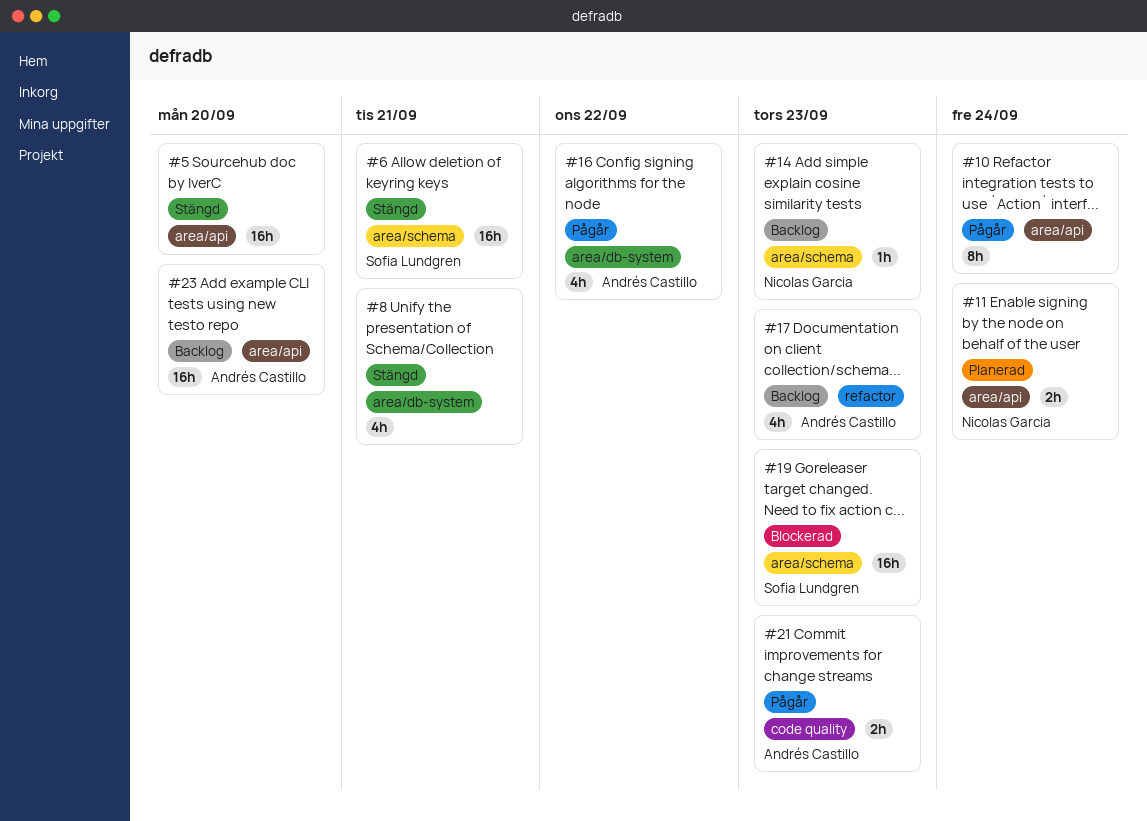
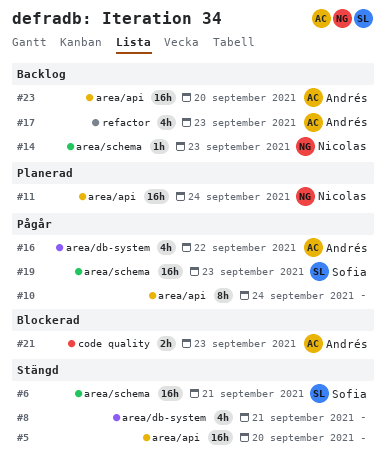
#11, estimate: 2h -> 16h
#19, status: Blockerad -> Pågår
#21, status: Pågår -> Blockerad

